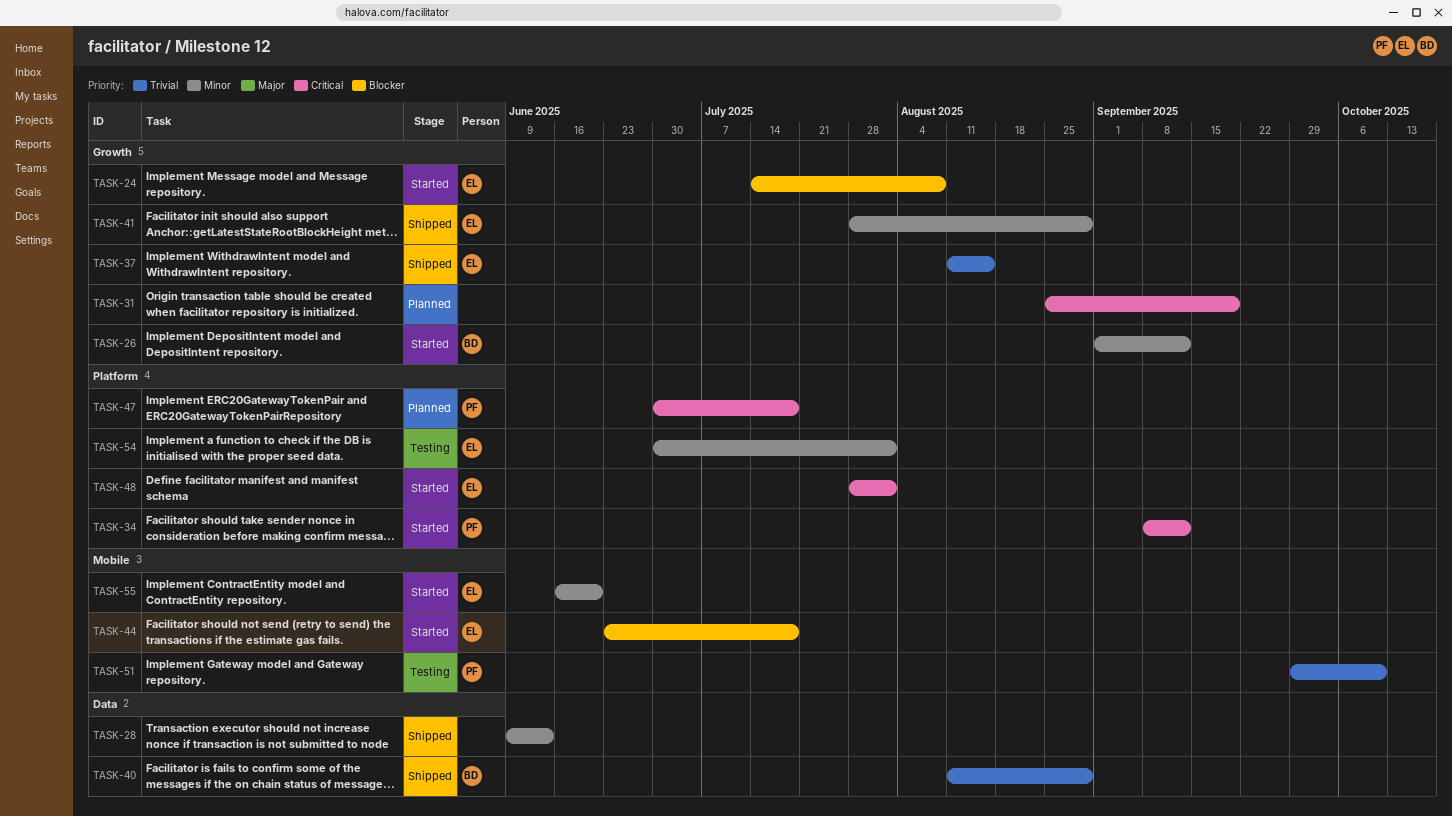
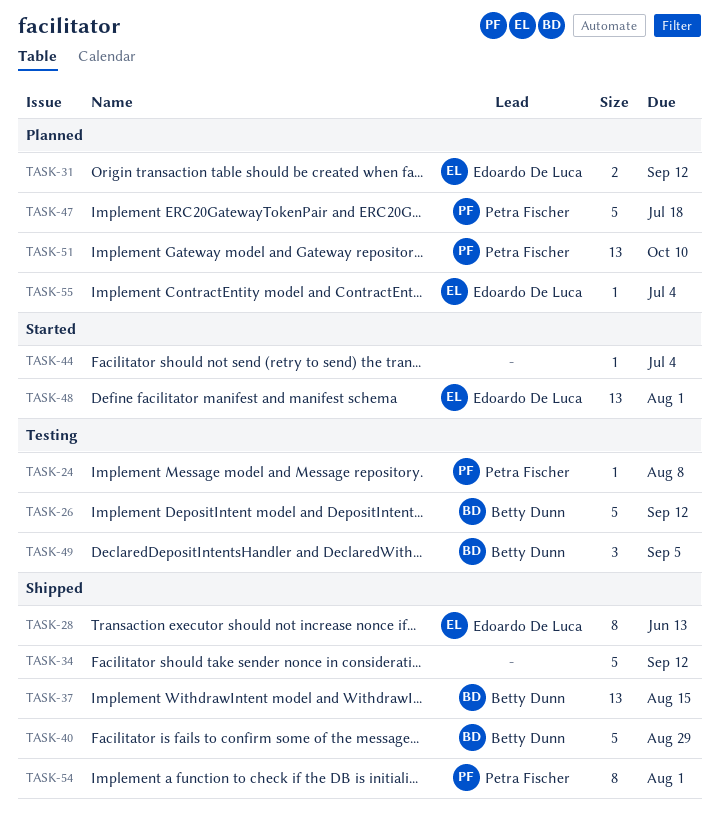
TASK-24, status: Started -> Testing
TASK-24, owner: Edoardo De Luca -> Petra Fischer
TASK-26, status: Started -> Testing
TASK-28, owner: none -> Edoardo De Luca
TASK-31, owner: none -> Edoardo De Luca
TASK-31, due: Sep 19 -> Sep 12
TASK-34, status: Started -> Shipped
TASK-34, owner: Petra Fischer -> none
TASK-37, owner: Edoardo De Luca -> Betty Dunn
TASK-41: present -> none
TASK-44, owner: Edoardo De Luca -> none
TASK-44, due: Jul 18 -> Jul 4
TASK-49: none -> present
TASK-51, status: Testing -> Planned
TASK-54, status: Testing -> Shipped
TASK-54, owner: Edoardo De Luca -> Petra Fischer
TASK-55, status: Started -> Planned
TASK-55, due: Jun 20 -> Jul 4

